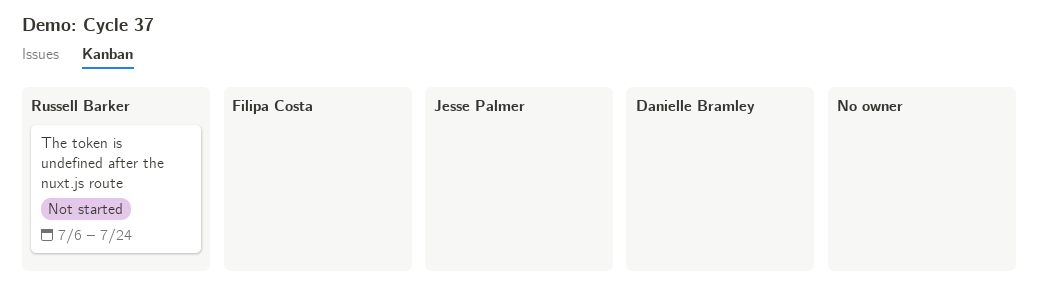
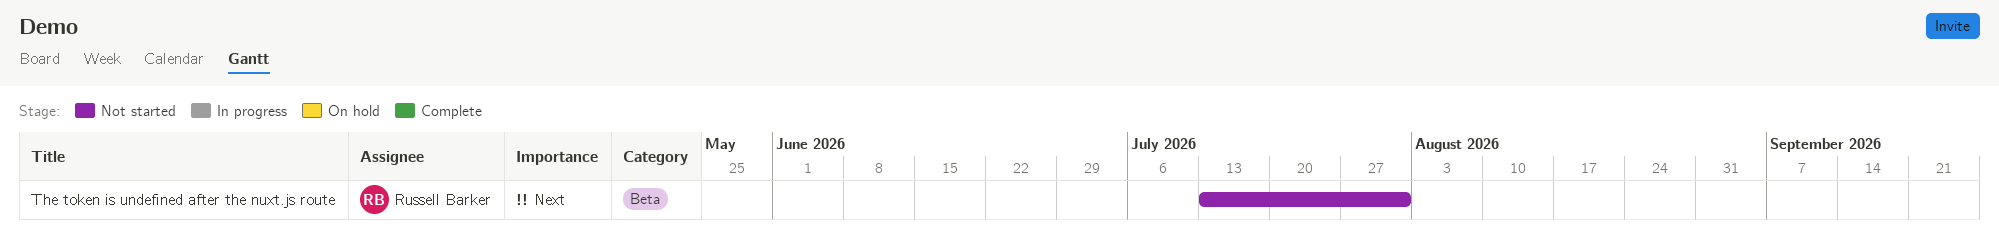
The token is undefined after the nuxt.js route, start: Jul 6 -> Jul 13
The token is undefined after the nuxt.js route, due: Jul 24 -> Jul 31

